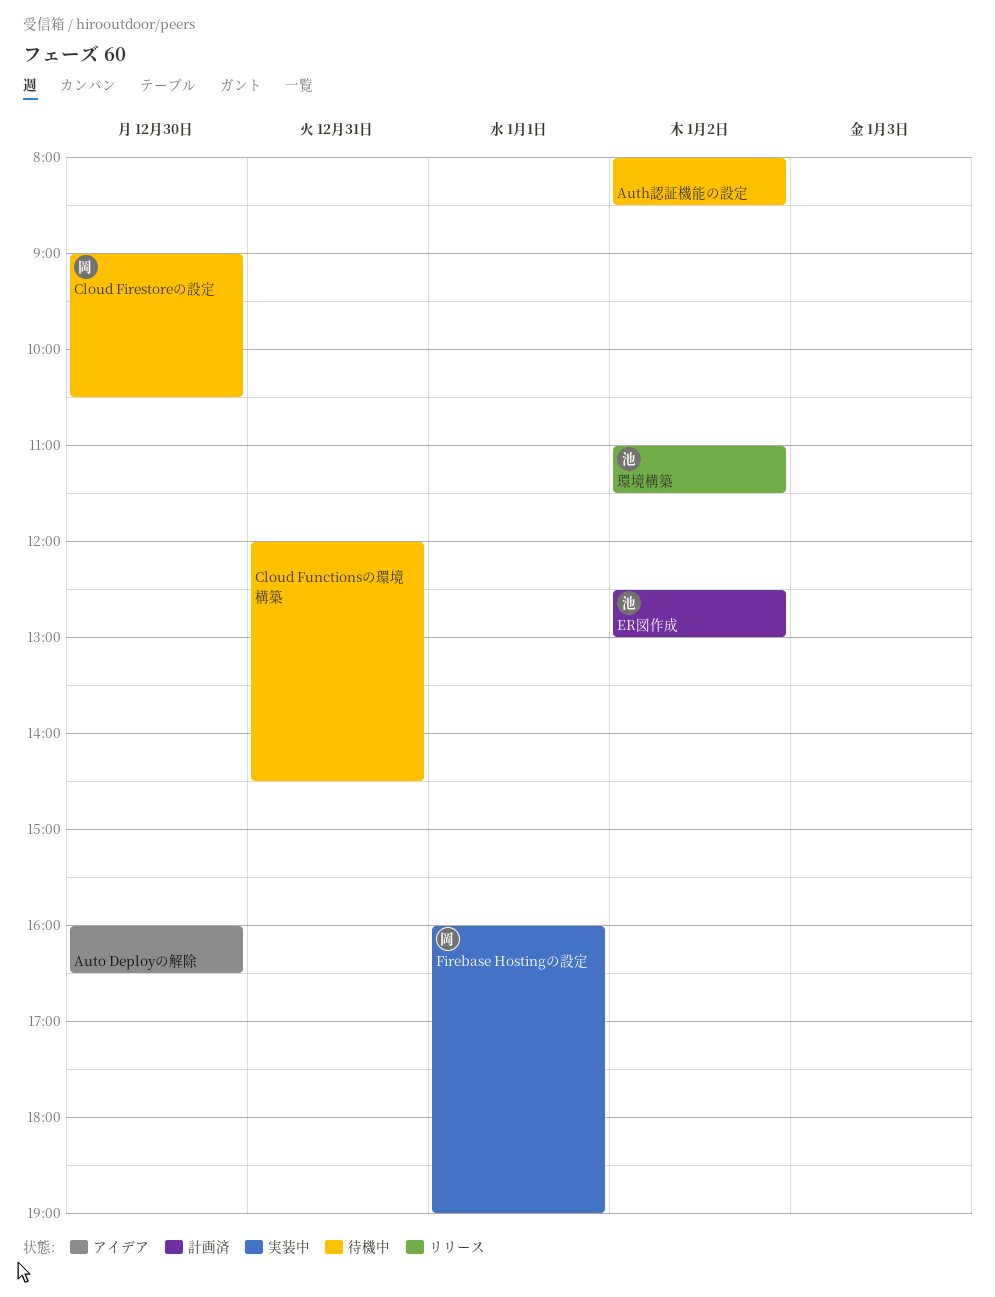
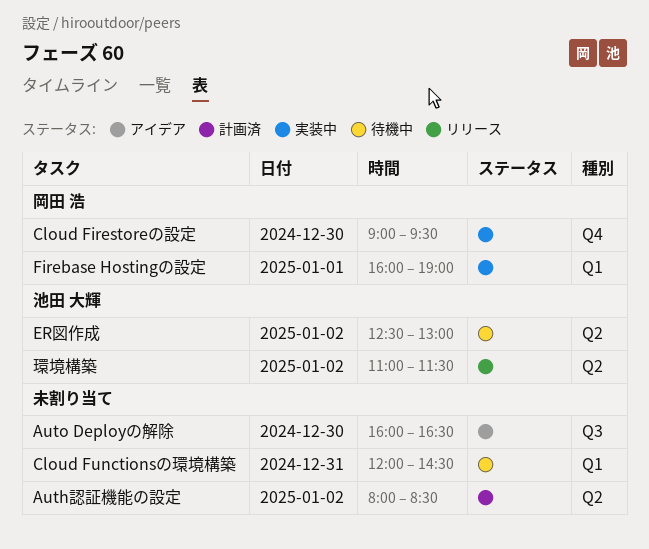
Auth認証機能の設定, status: 待機中 -> 計画済
Cloud Firestoreの設定, status: 待機中 -> 実装中
Cloud Firestoreの設定, ends: 10:30 -> 09:30
ER図作成, status: 計画済 -> 待機中

